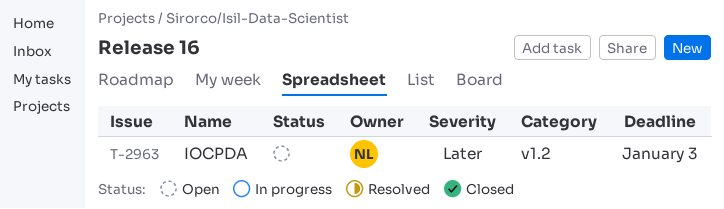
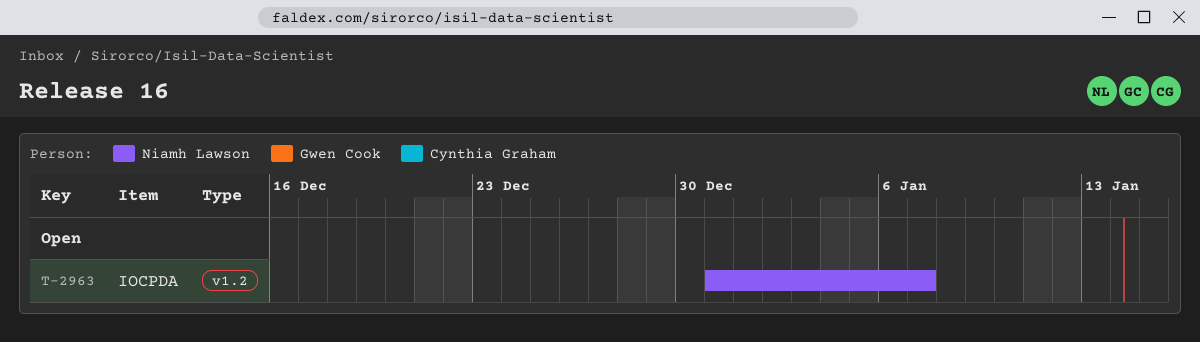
T-2963, due: Jan 3 -> Jan 7

